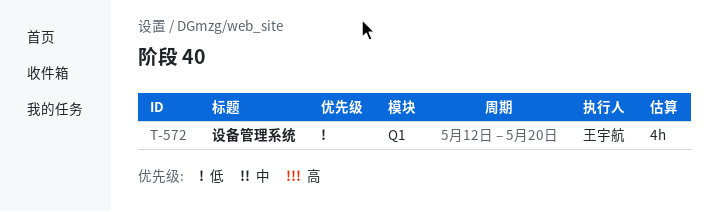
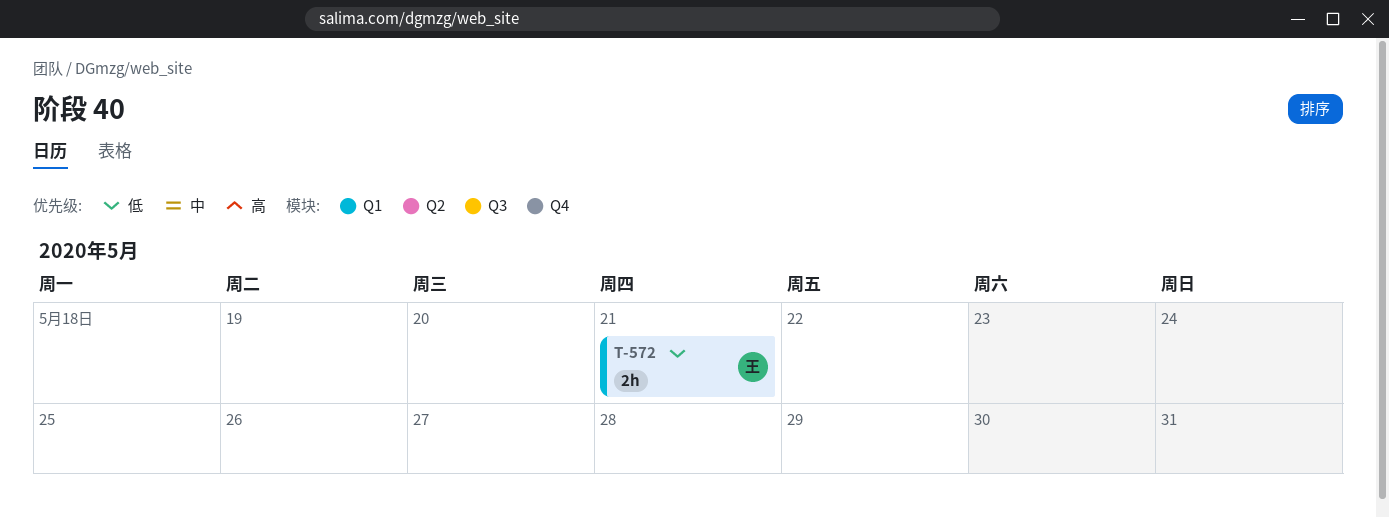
T-572, estimate: 4h -> 2h
T-572, due: May 20 -> May 21

